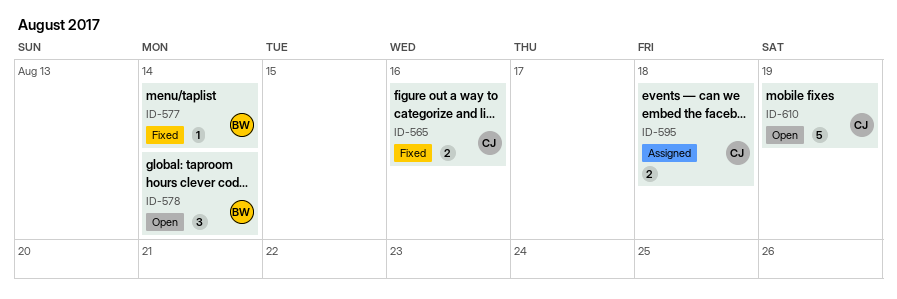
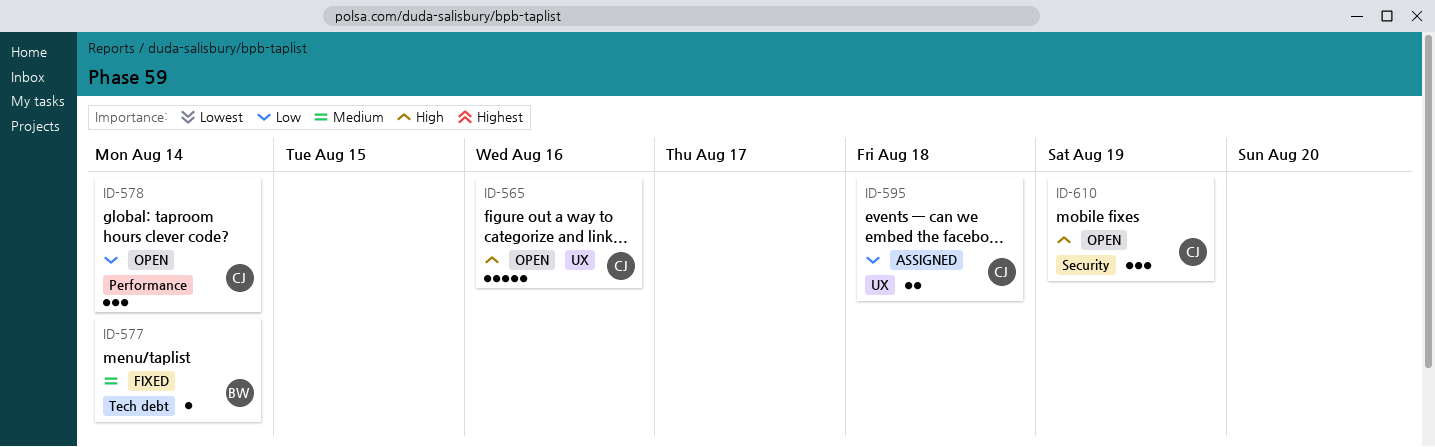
ID-565, status: Fixed -> Open
ID-565, estimate: 2 -> 5
ID-578, owner: BW -> CJ
ID-610, estimate: 5 -> 3

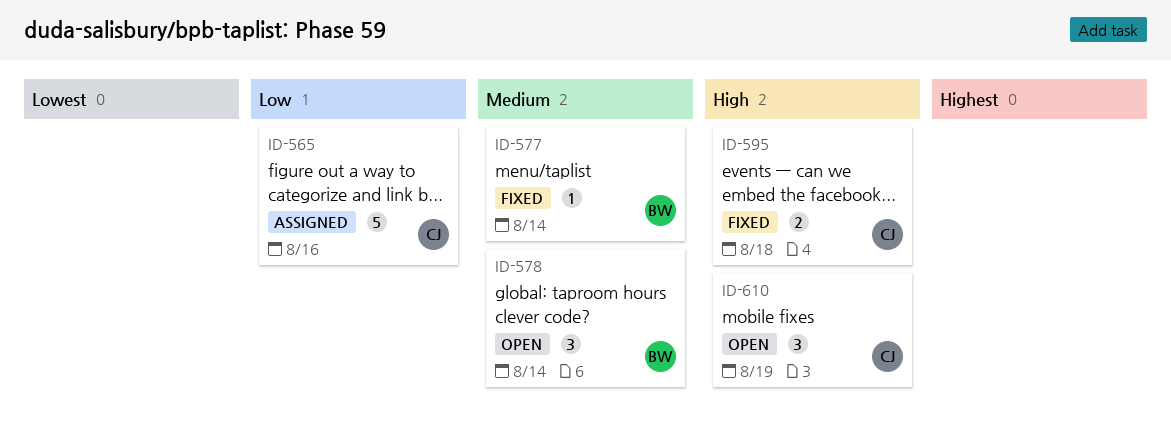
ID-565, status: Open -> Assigned
ID-565, priority: High -> Low
ID-578, owner: CJ -> BW
ID-578, priority: Low -> Medium
ID-595, status: Assigned -> Fixed
ID-595, priority: Low -> High

